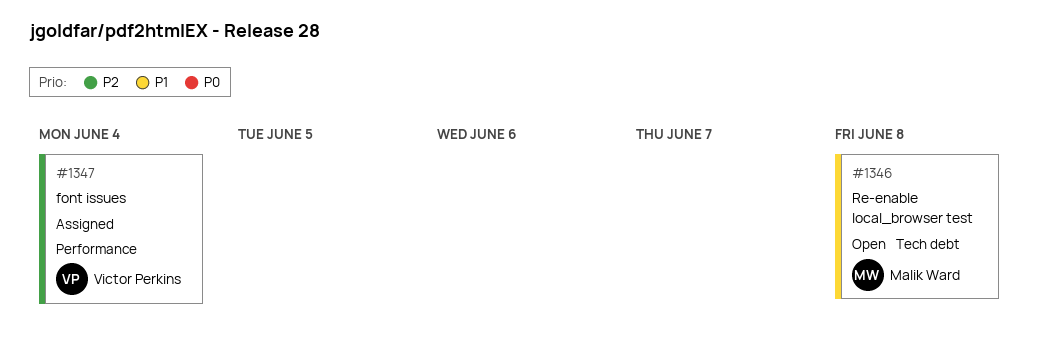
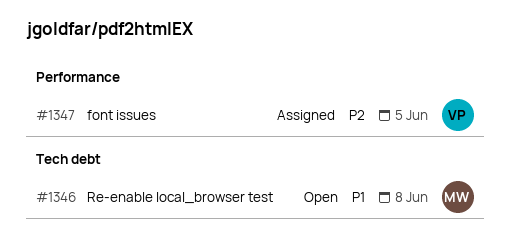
#1347, due: Jun 4 -> Jun 5

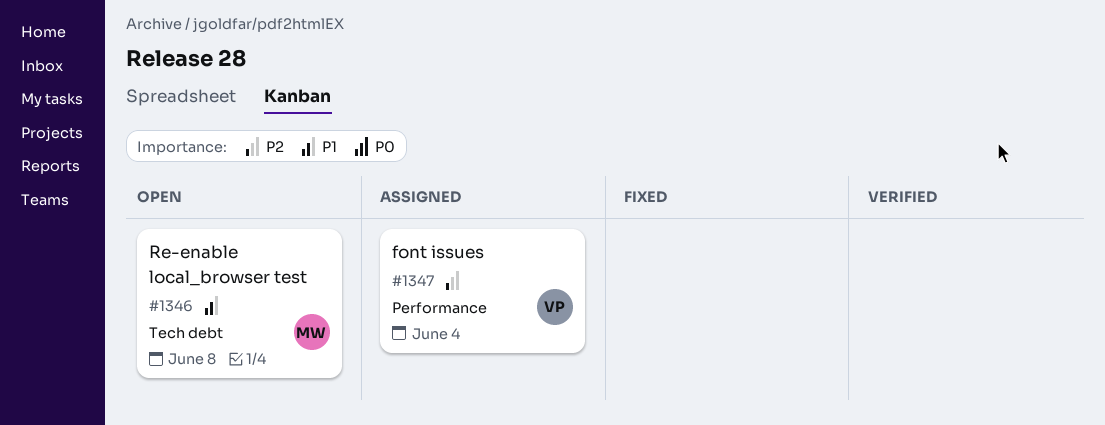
#1347, due: Jun 5 -> Jun 4

